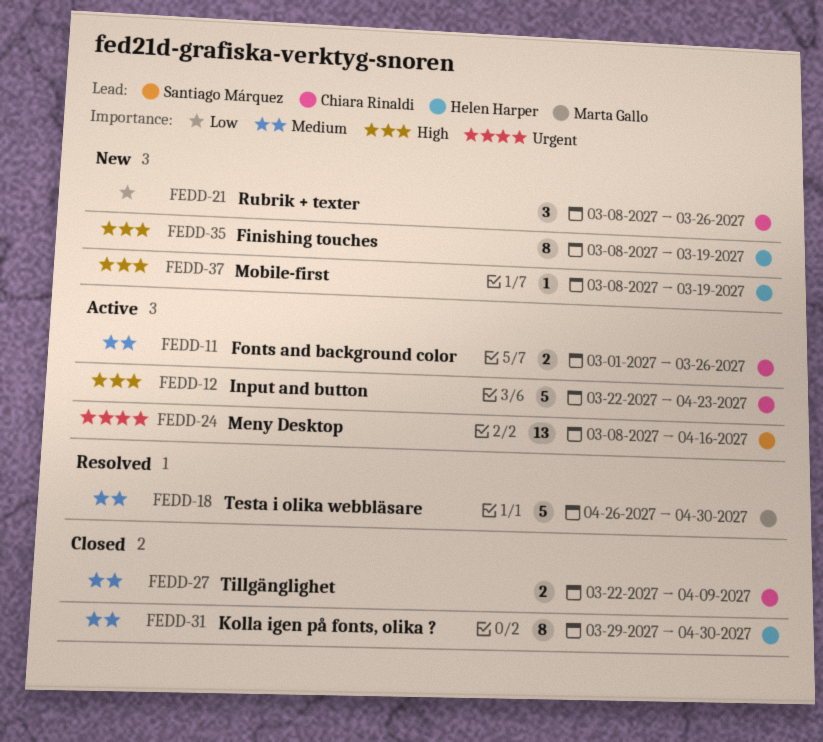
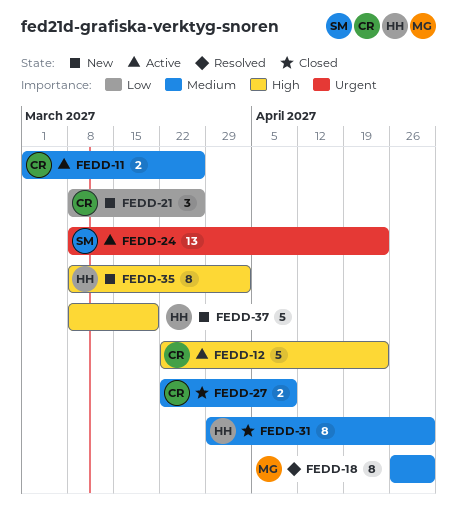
FEDD-18, estimate: 5 -> 8
FEDD-24, due: Apr 16 -> Apr 23
FEDD-35, due: Mar 19 -> Apr 2
FEDD-37, estimate: 1 -> 5

